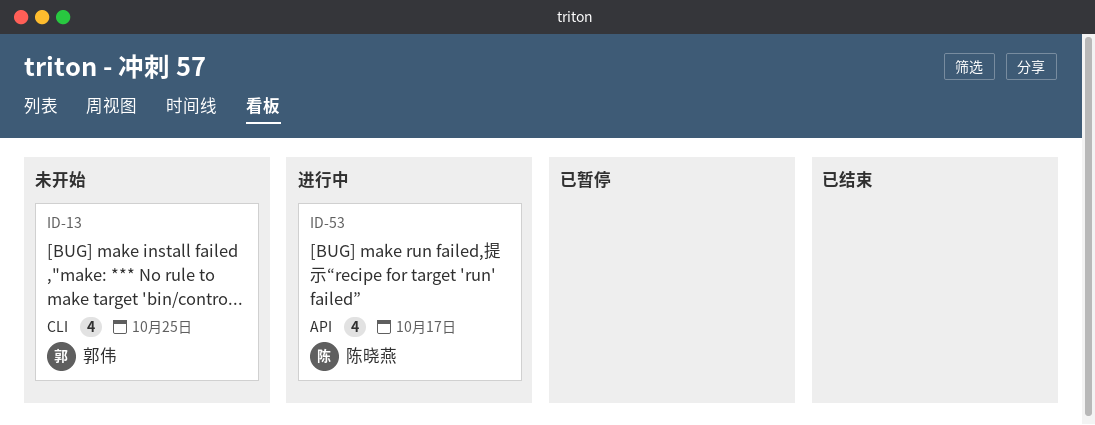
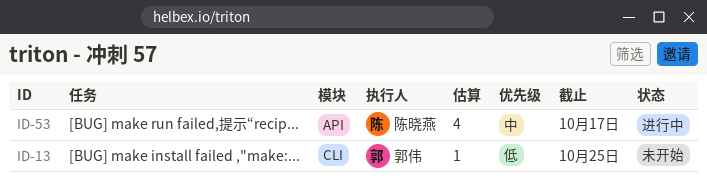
ID-13, estimate: 4 -> 1

